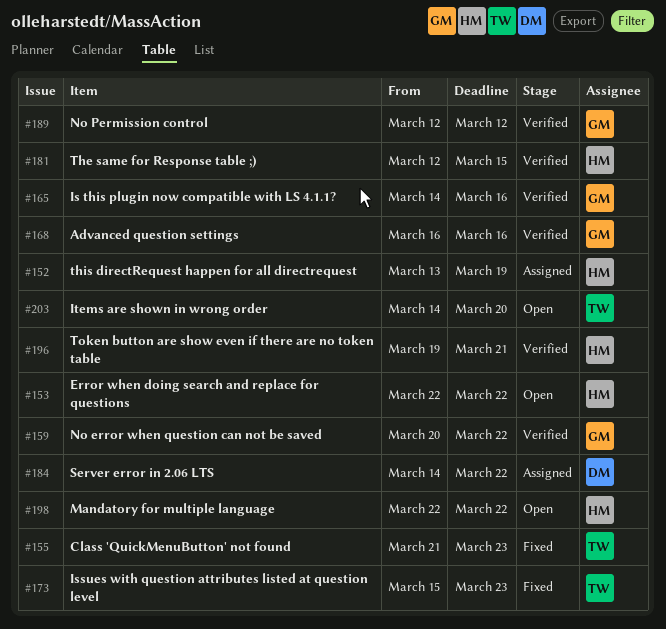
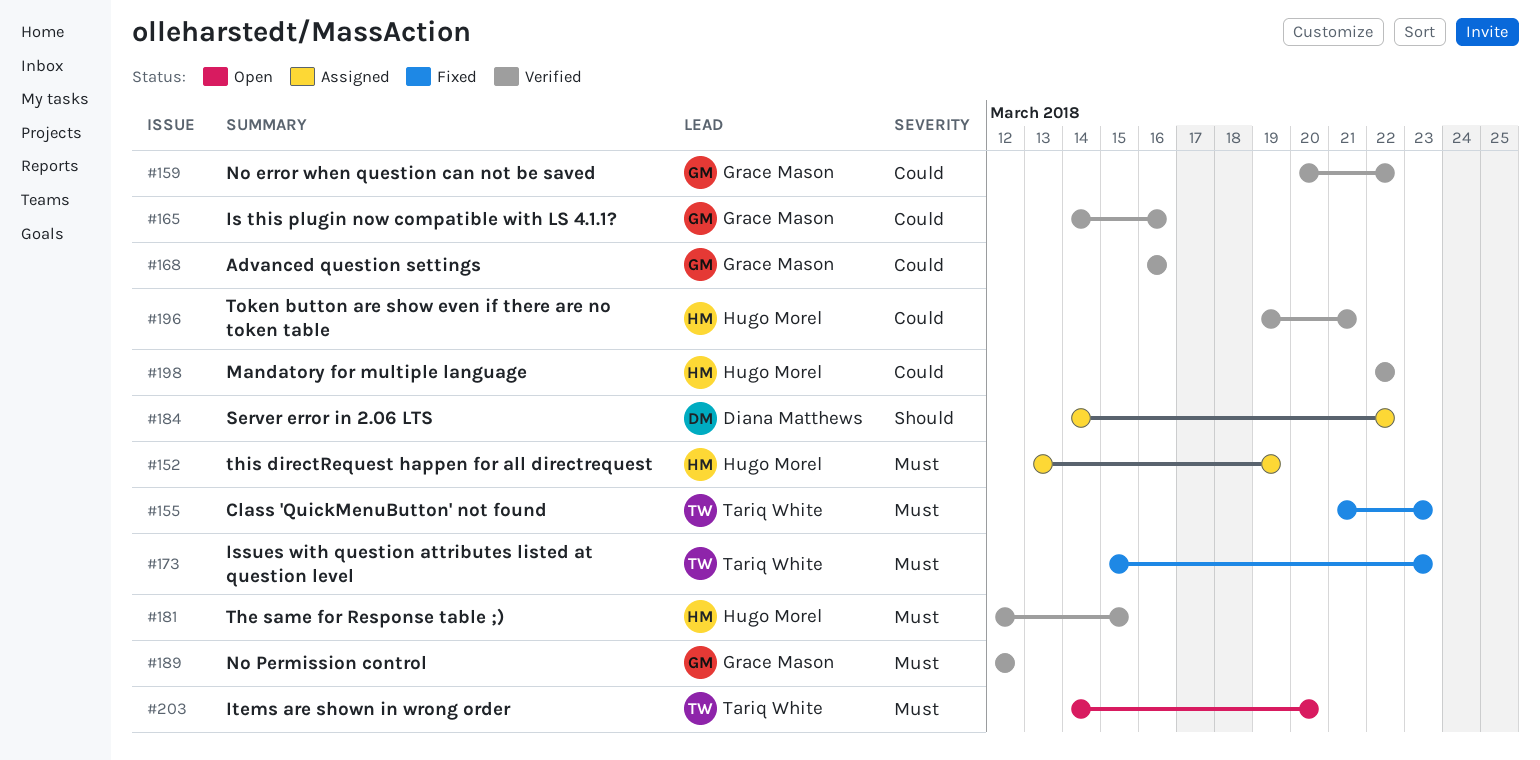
#153: present -> none
#198, status: Open -> Verified

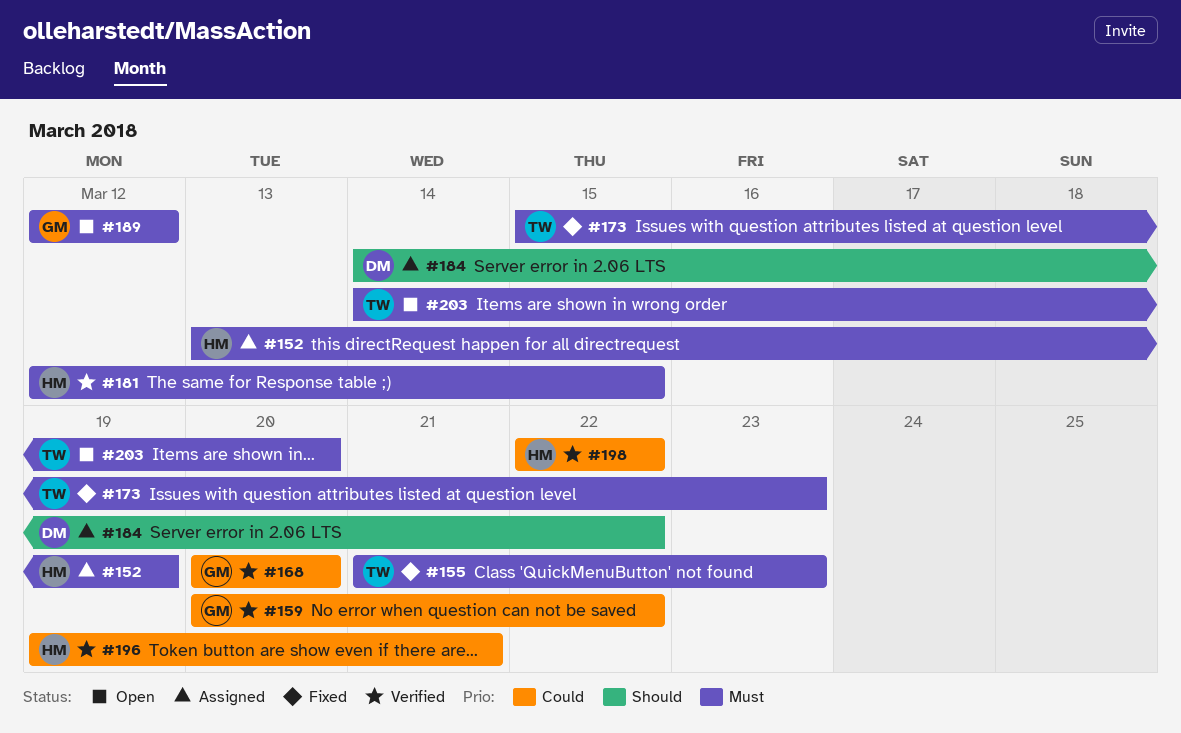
#165: present -> none
#168, start: Mar 16 -> Mar 20
#168, due: Mar 16 -> Mar 20
#189, status: Verified -> Open

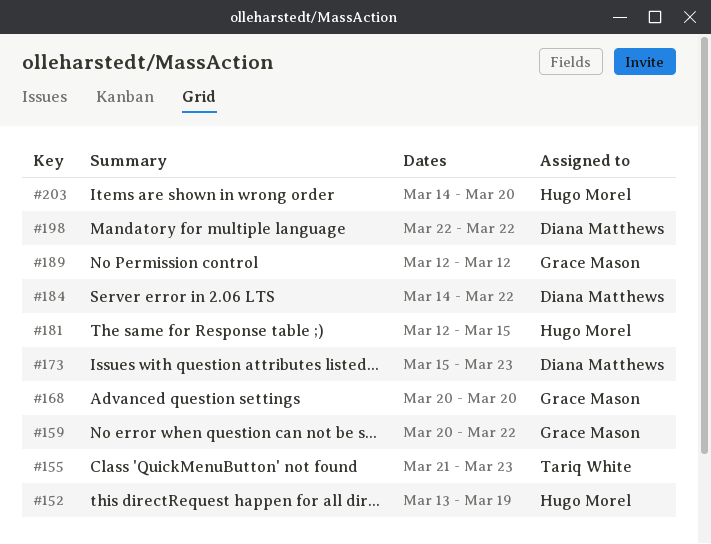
#173, owner: Tariq White -> Diana Matthews
#196: present -> none
#198, owner: Hugo Morel -> Diana Matthews
#203, owner: Tariq White -> Hugo Morel

